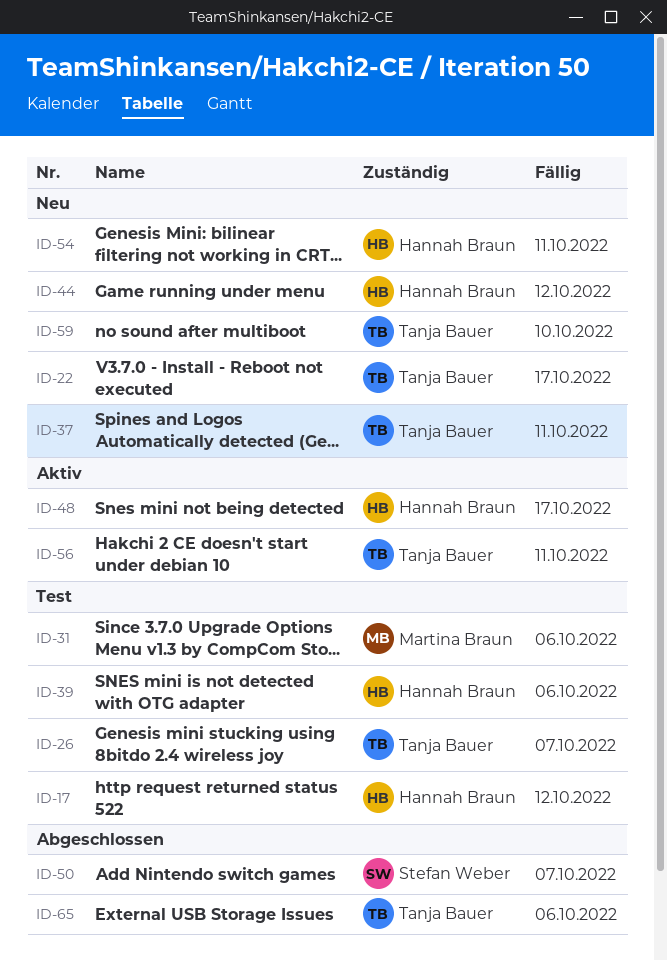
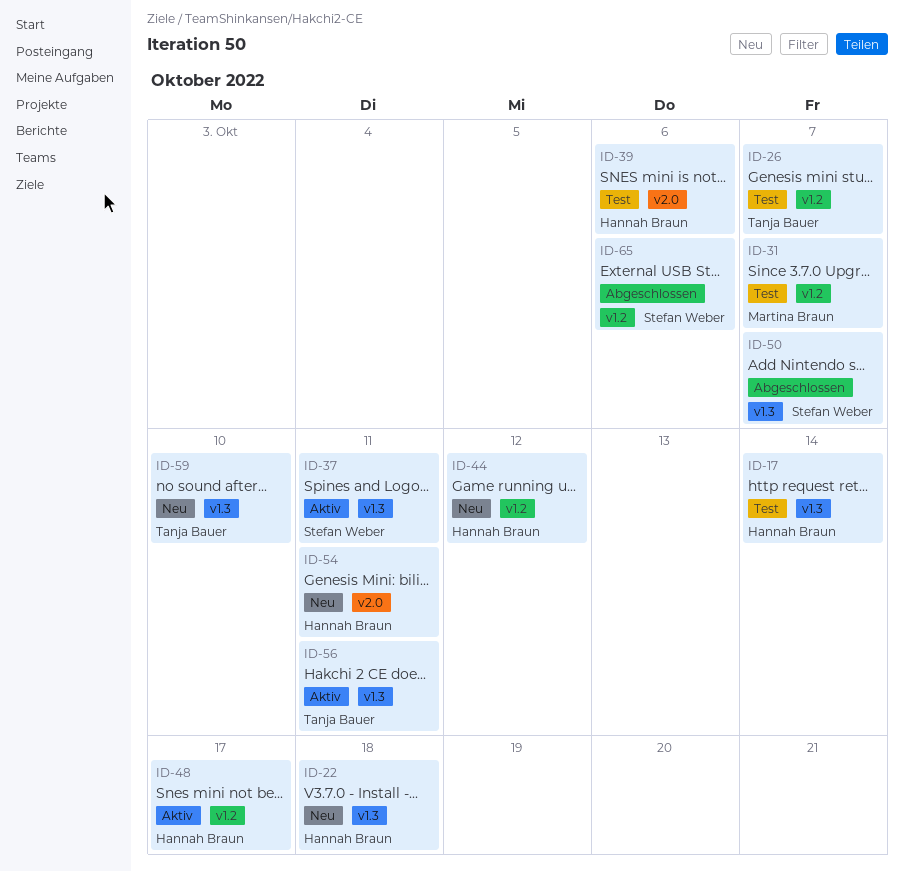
ID-17, due: Oct 12 -> Oct 14
ID-22, owner: Tanja Bauer -> Hannah Braun
ID-22, due: Oct 17 -> Oct 18
ID-31, due: Oct 6 -> Oct 7
ID-37, status: Neu -> Aktiv
ID-37, owner: Tanja Bauer -> Stefan Weber
ID-65, owner: Tanja Bauer -> Stefan Weber

